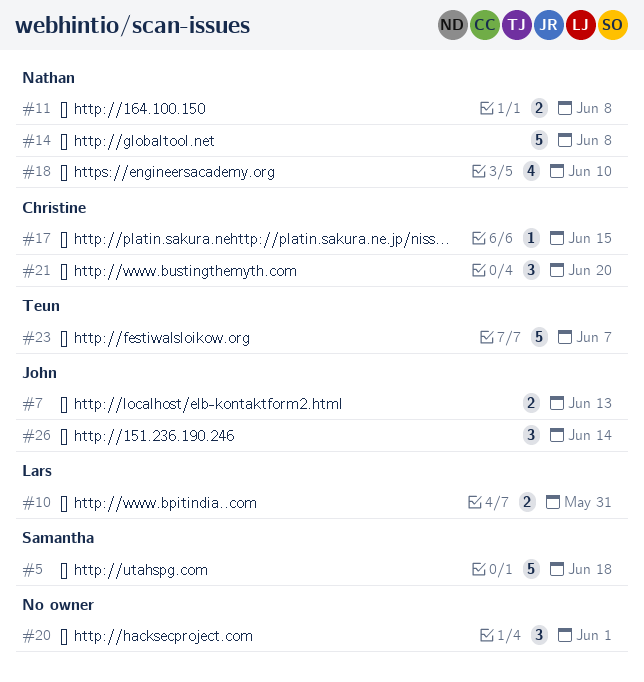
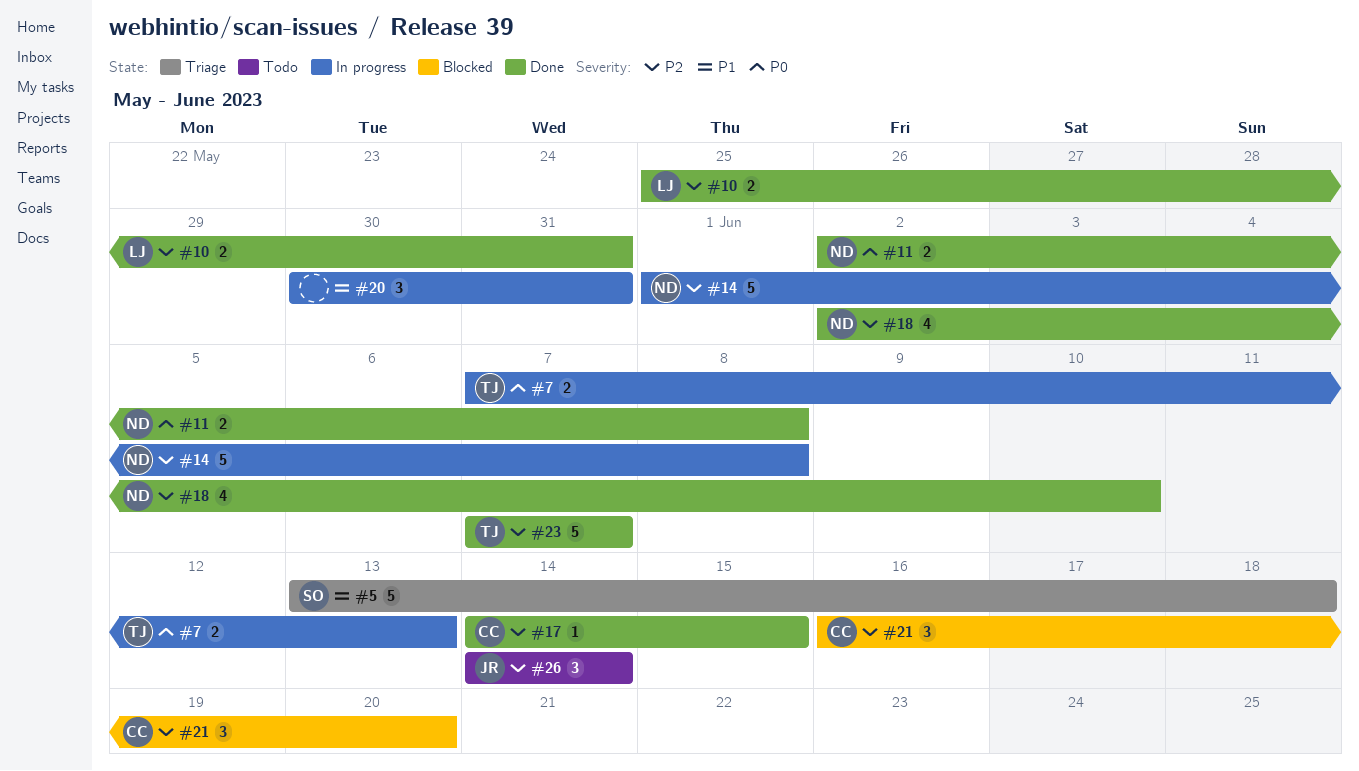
#7, owner: John -> Teun
#20, due: Jun 1 -> May 31

